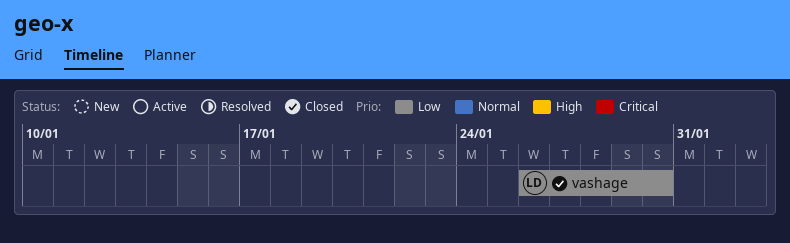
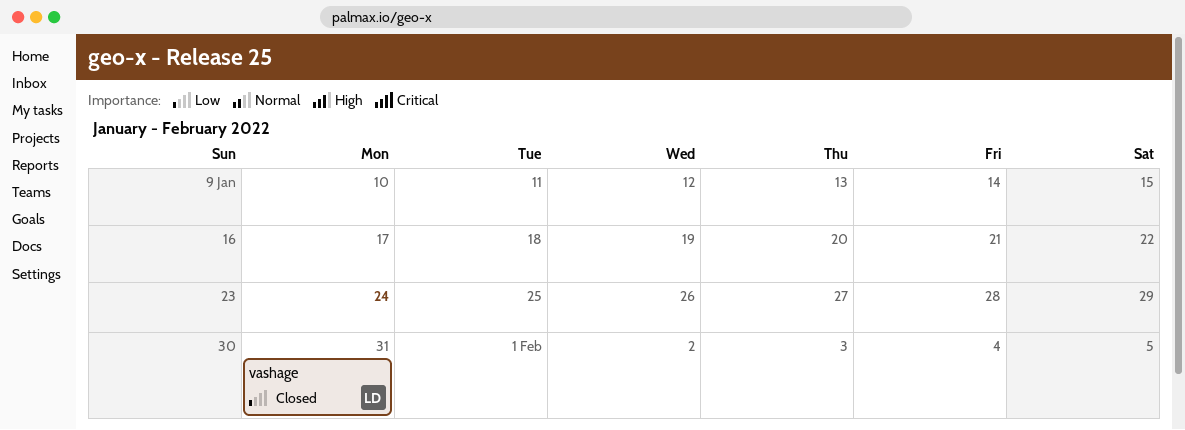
vashage, due: Jan 30 -> Jan 31

